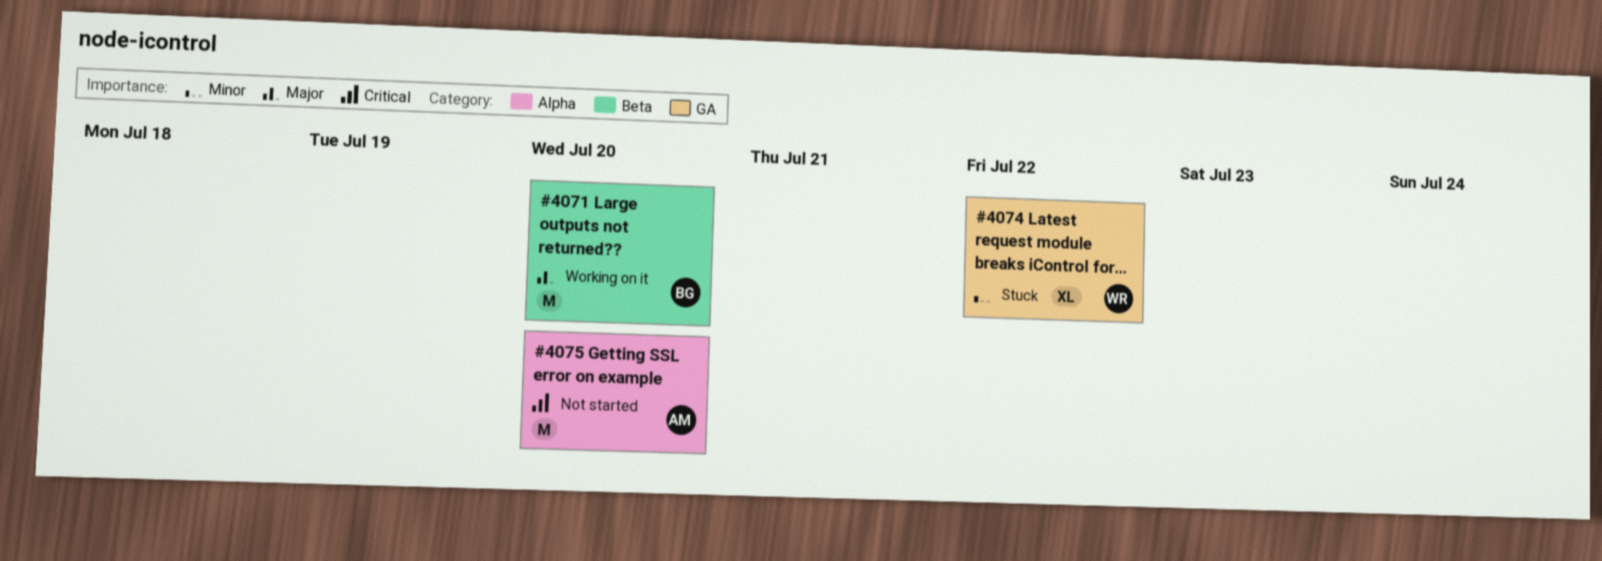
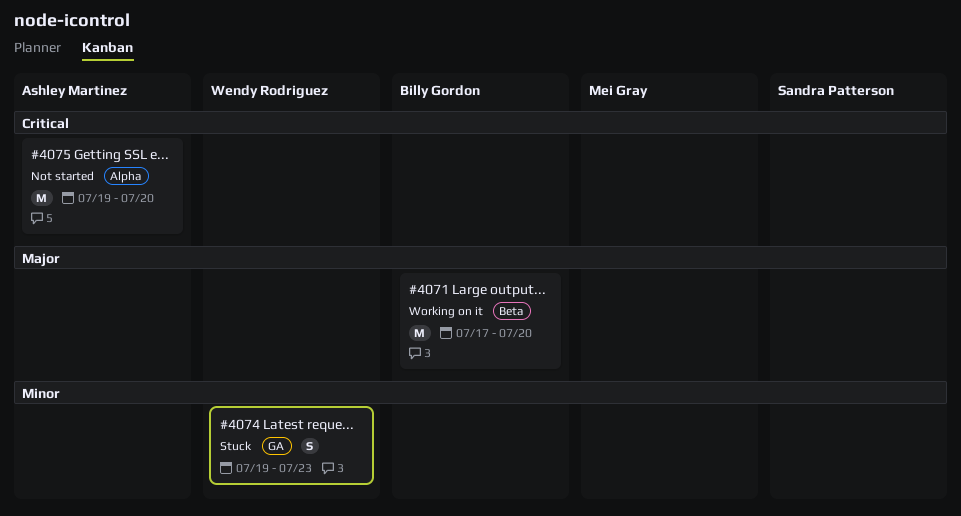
#4074, estimate: XL -> S
#4074, due: Jul 22 -> Jul 23

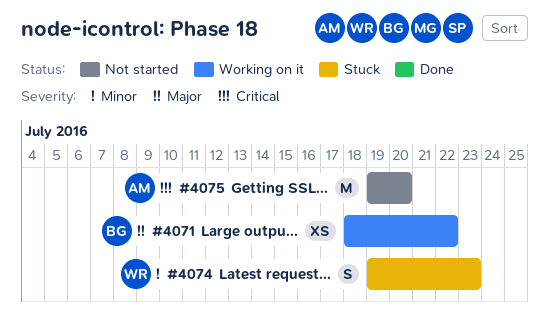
#4071, estimate: M -> XS
#4071, start: Jul 17 -> Jul 18
#4071, due: Jul 20 -> Jul 22

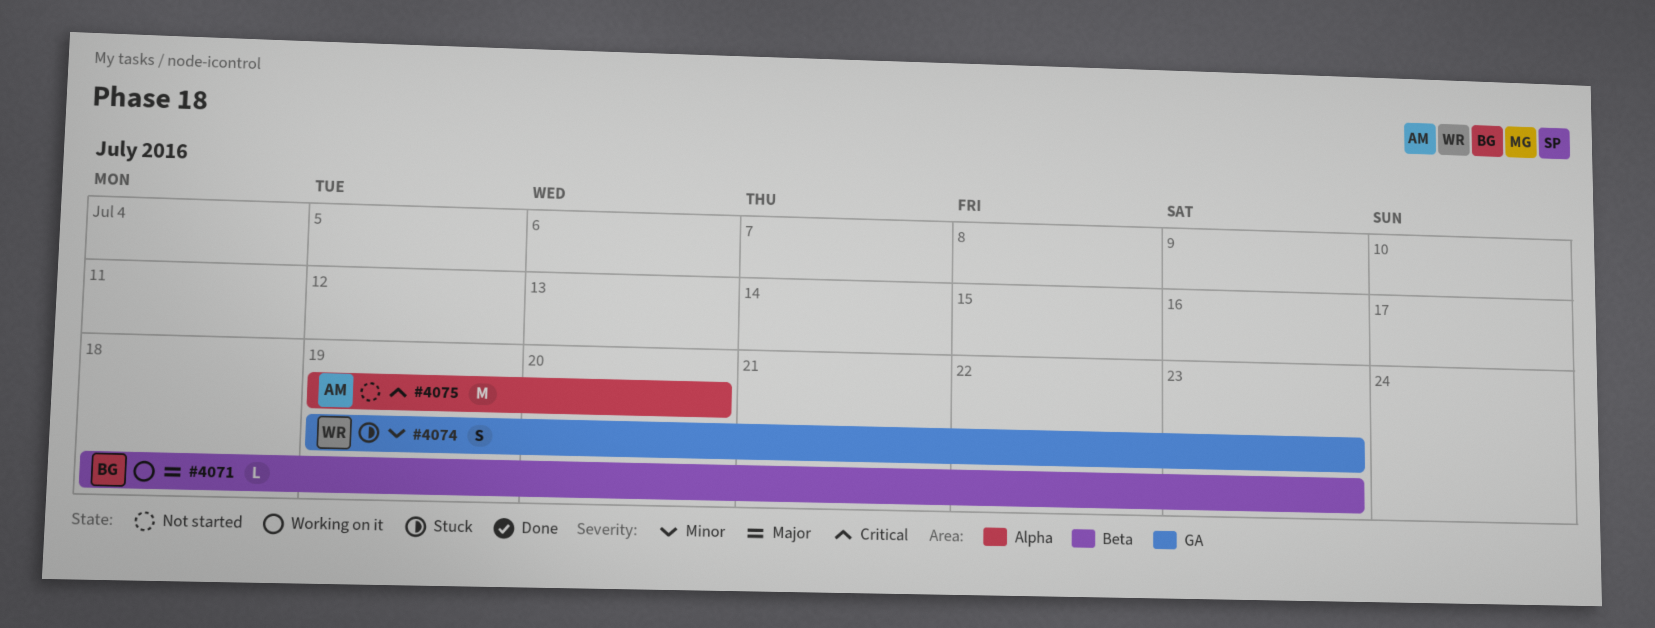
#4071, estimate: XS -> L
#4071, due: Jul 22 -> Jul 23

